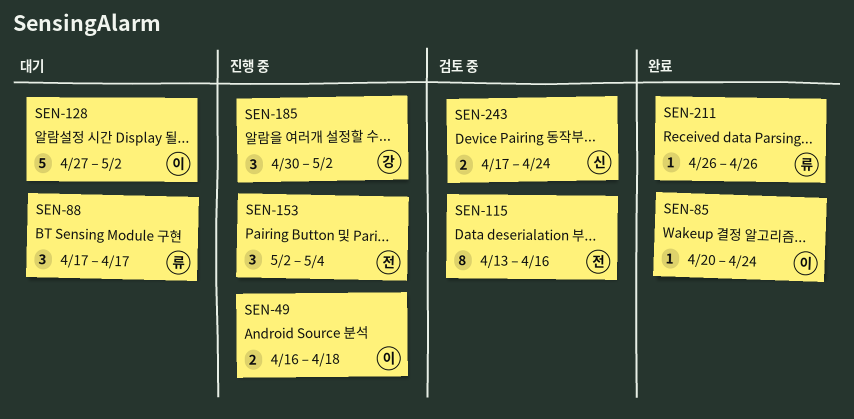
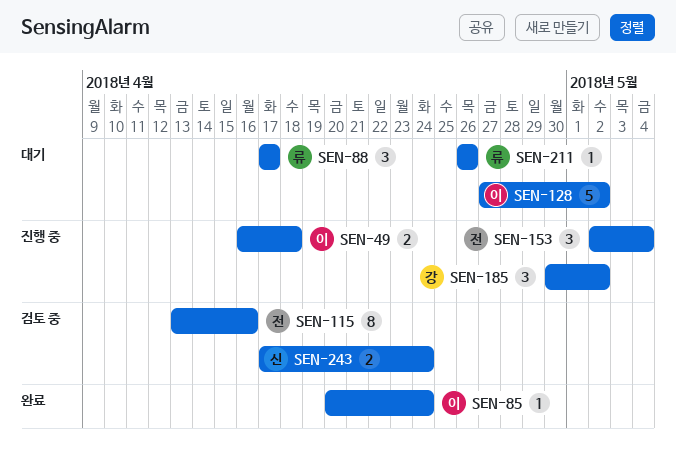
SEN-211, status: 완료 -> 대기

